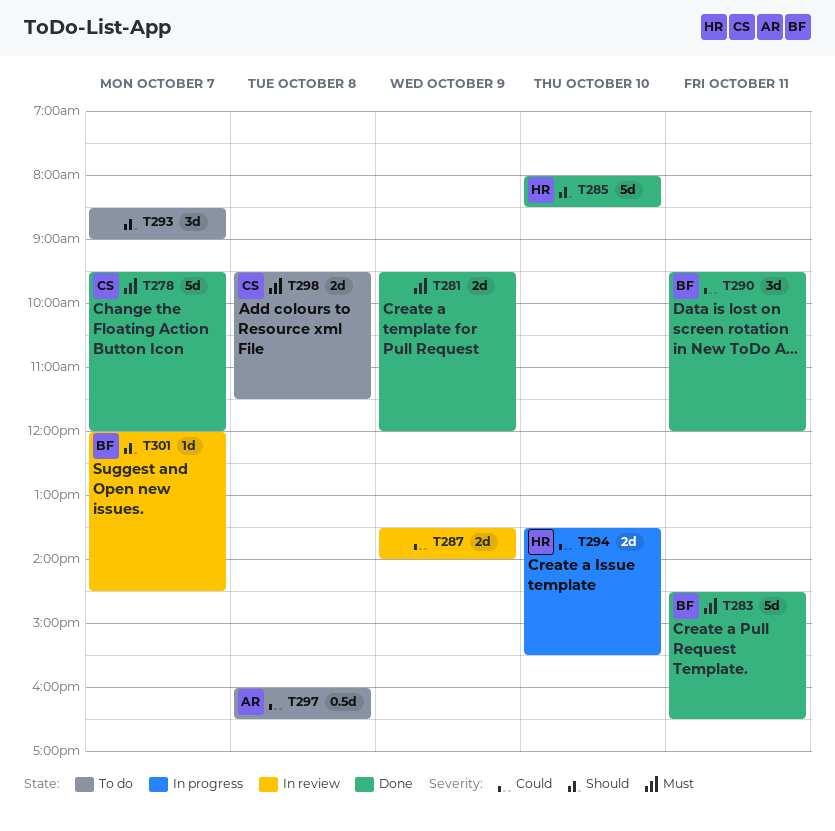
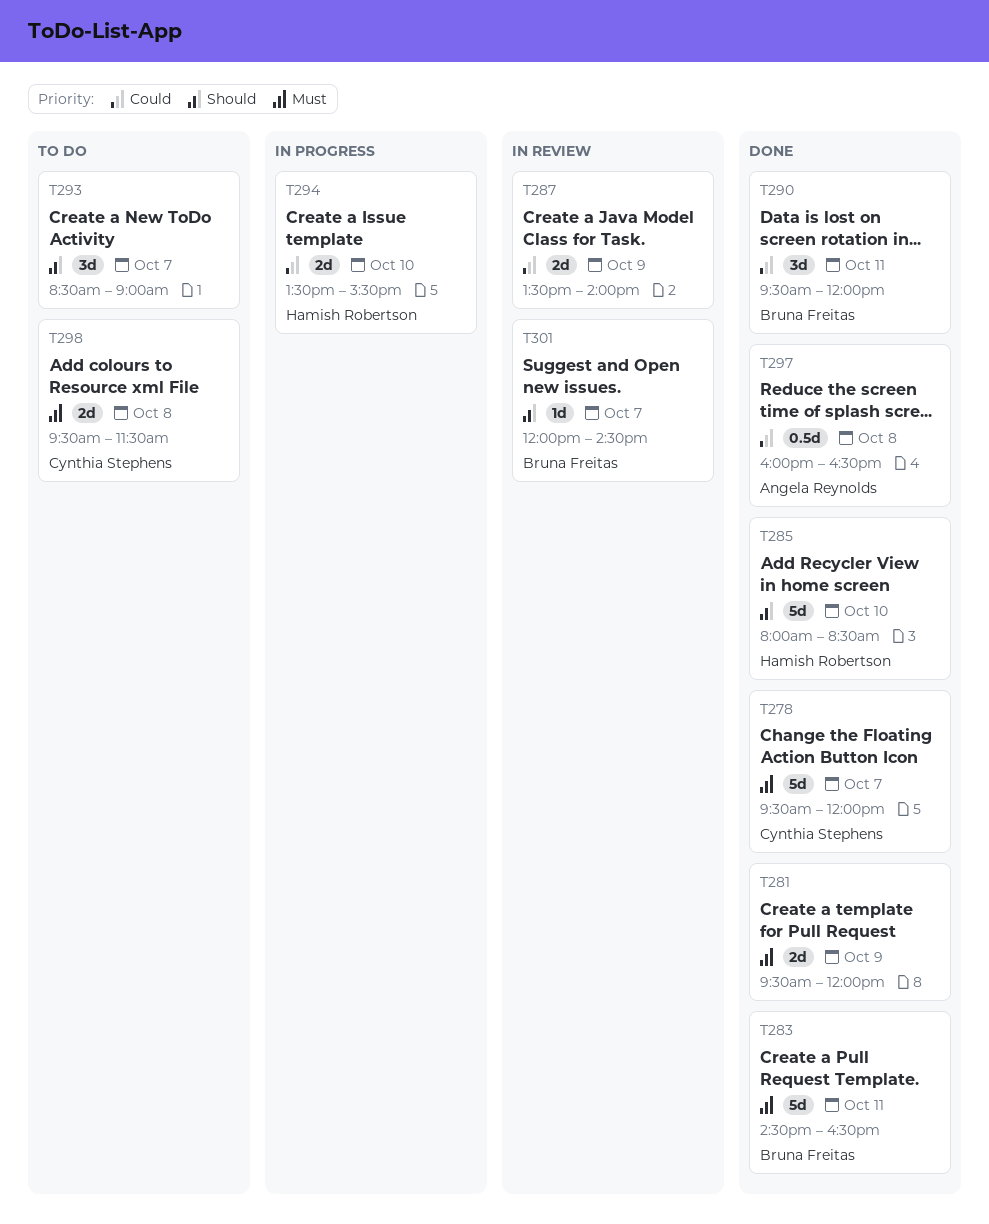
T297, status: To do -> Done

